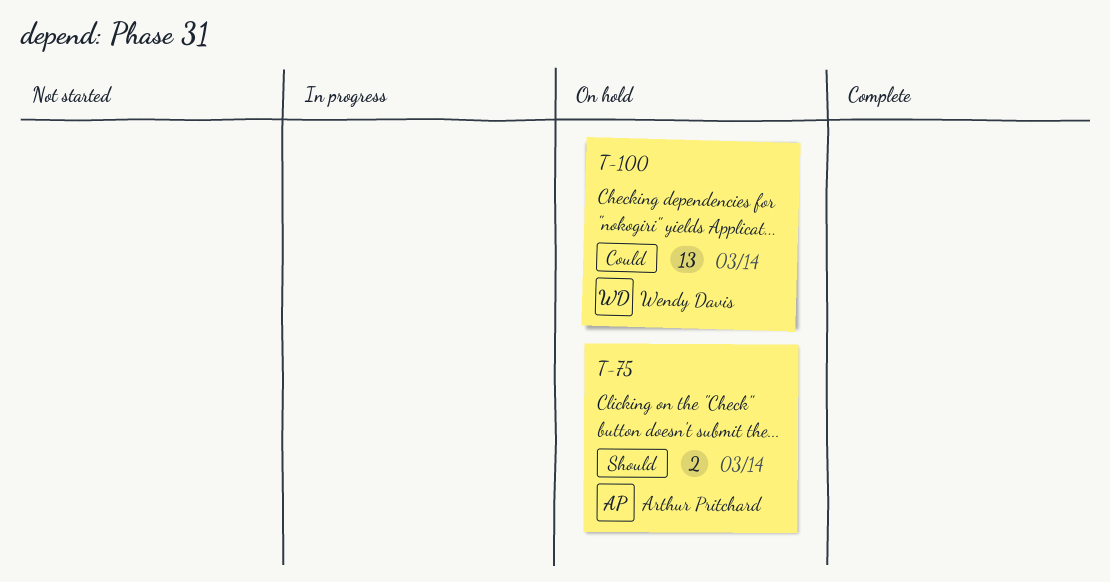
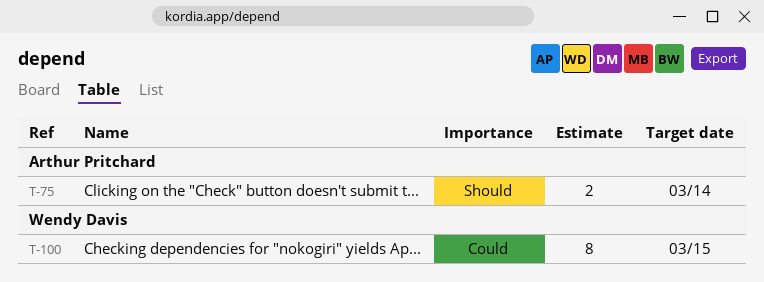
T-100, estimate: 13 -> 8
T-100, due: Mar 14 -> Mar 15

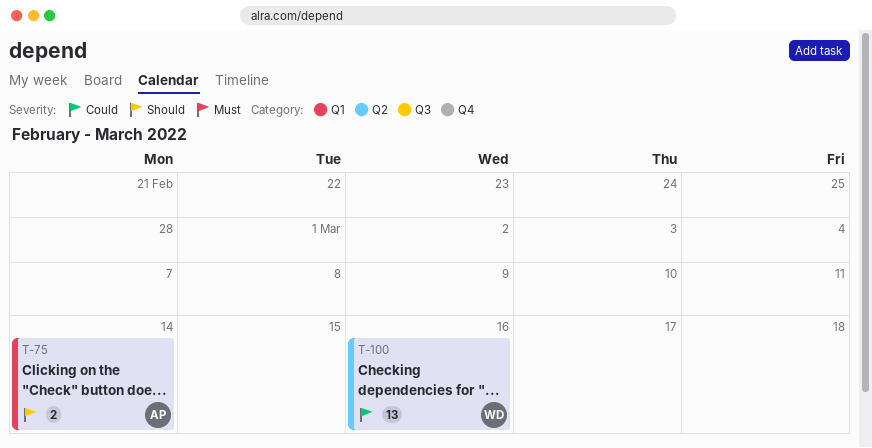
T-100, estimate: 8 -> 13
T-100, due: Mar 15 -> Mar 16

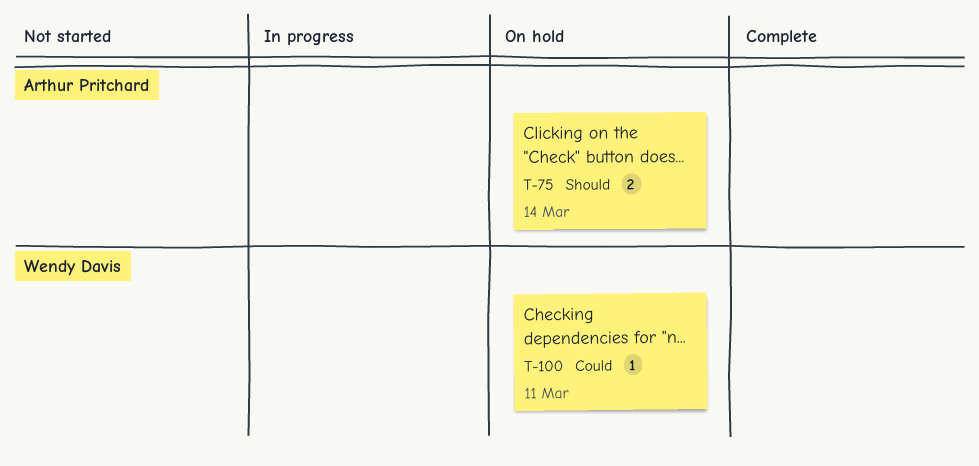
T-100, estimate: 13 -> 1
T-100, due: Mar 16 -> Mar 11

